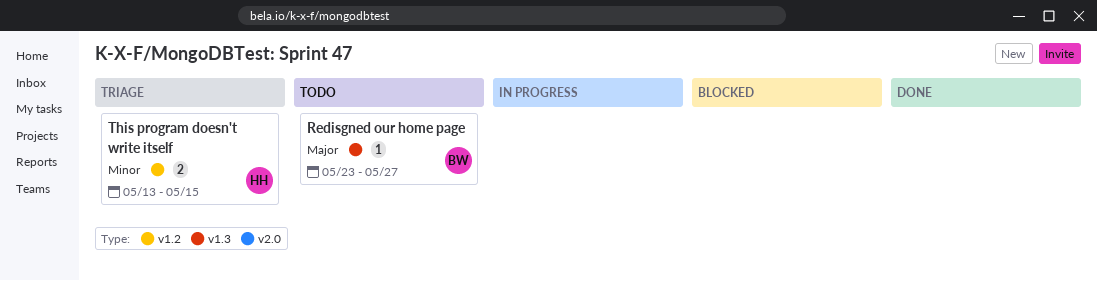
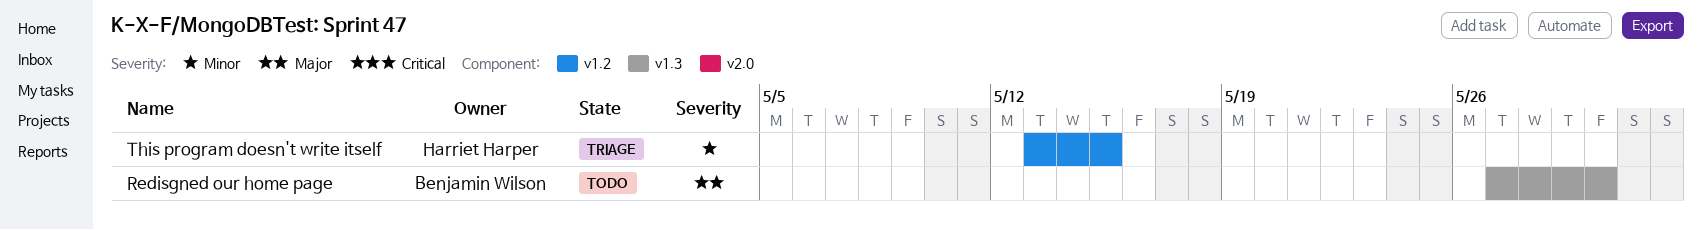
Redisgned our home page, start: May 23 -> May 27
Redisgned our home page, due: May 27 -> May 30

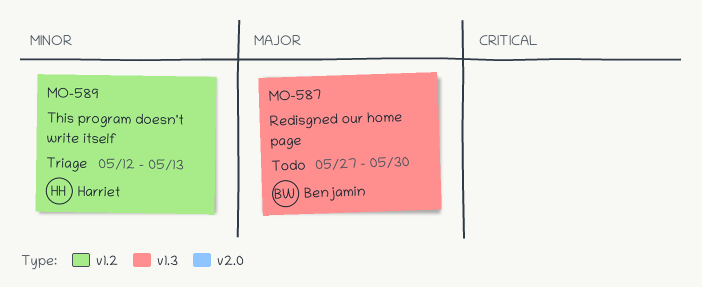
This program doesn't write itself, start: May 13 -> May 12
This program doesn't write itself, due: May 15 -> May 13

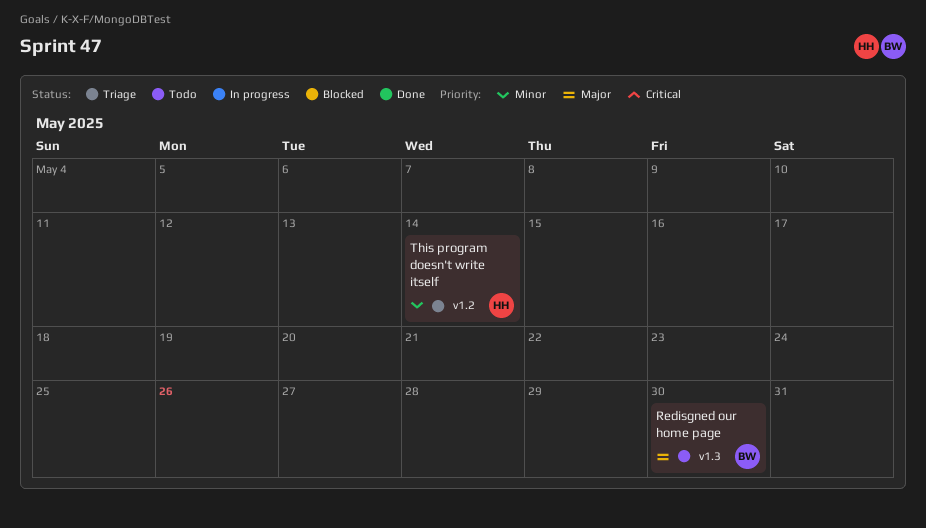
This program doesn't write itself, due: May 13 -> May 14

